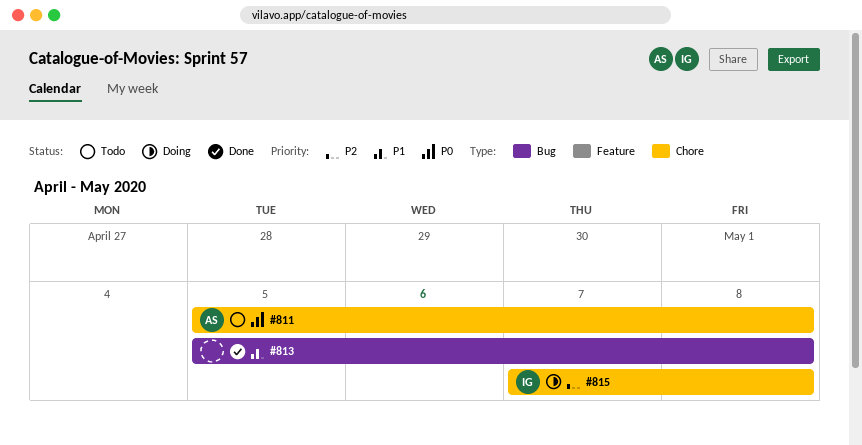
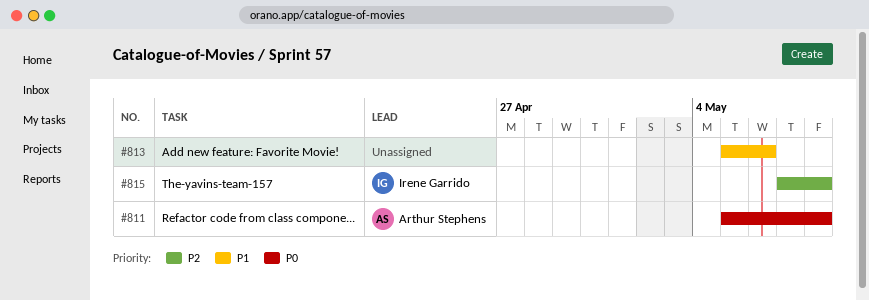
#813, due: May 8 -> May 6

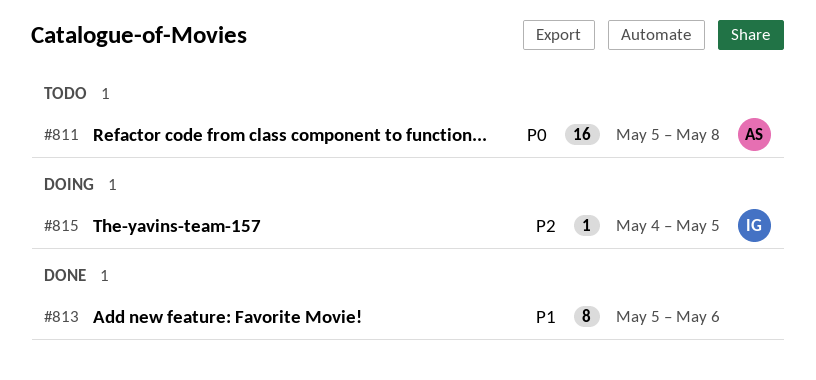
#815, start: May 7 -> May 4
#815, due: May 8 -> May 5

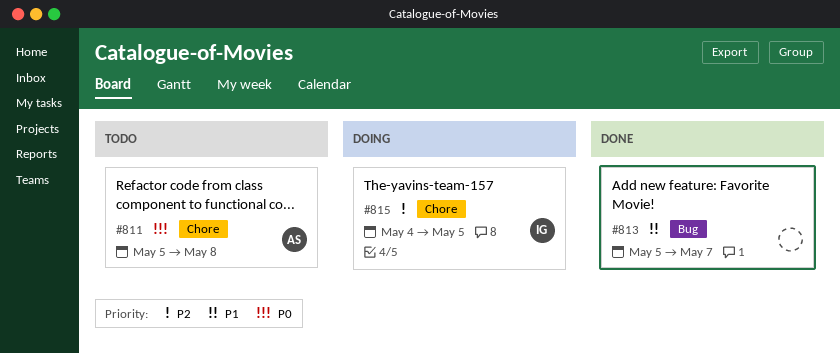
#813, due: May 6 -> May 7

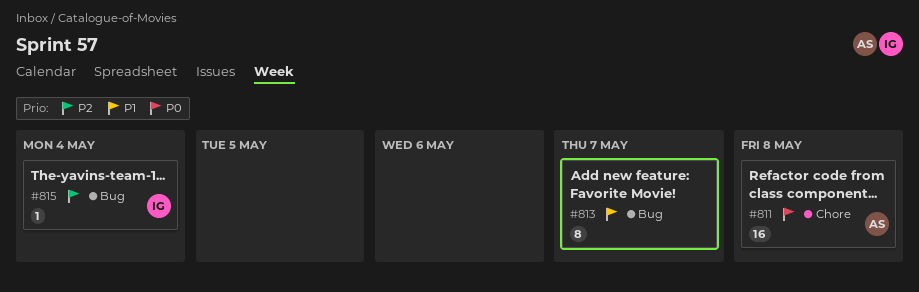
#815, label: Chore -> Bug
#815, due: May 5 -> May 4

